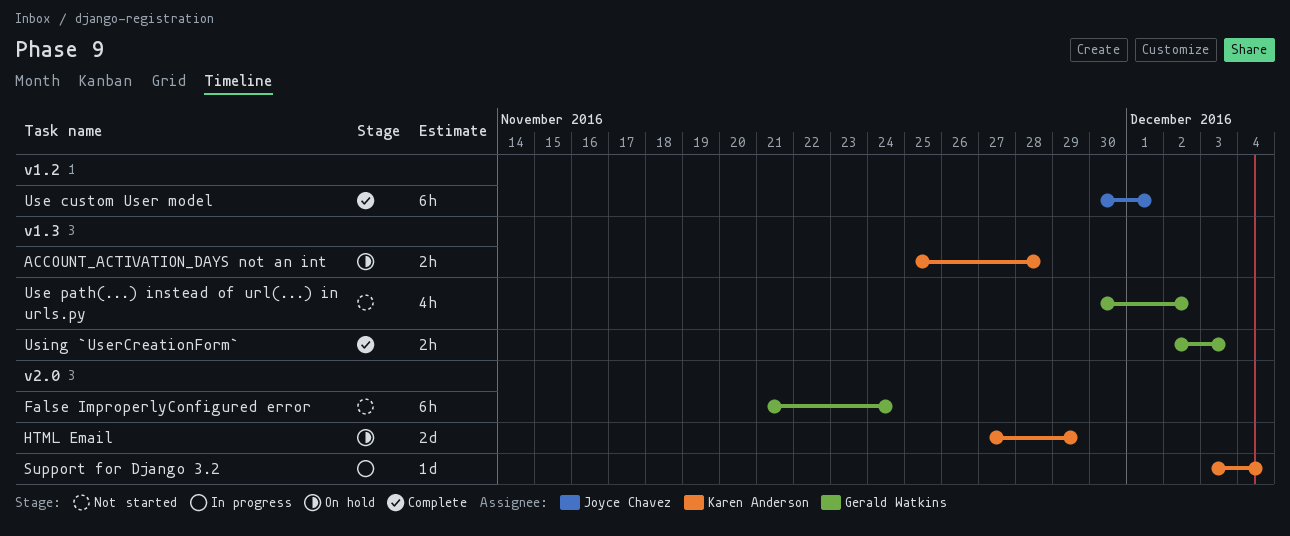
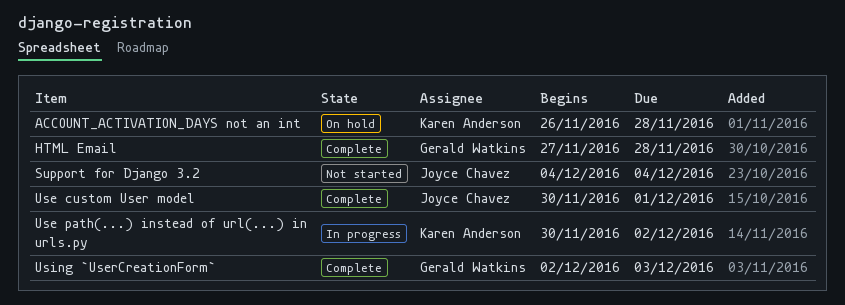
ACCOUNT_ACTIVATION_DAYS not an int, start: Nov 25 -> Nov 26
False ImproperlyConfigured error: present -> none
HTML Email, status: On hold -> Complete
HTML Email, owner: Karen Anderson -> Gerald Watkins
HTML Email, due: Nov 29 -> Nov 28
Support for Django 3.2, status: In progress -> Not started
Support for Django 3.2, owner: Karen Anderson -> Joyce Chavez
Support for Django 3.2, start: Dec 3 -> Dec 4
Use path(...) instead of url(...) in urls.py, status: Not started -> In progress
Use path(...) instead of url(...) in urls.py, owner: Gerald Watkins -> Karen Anderson

